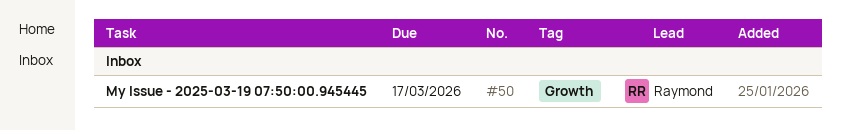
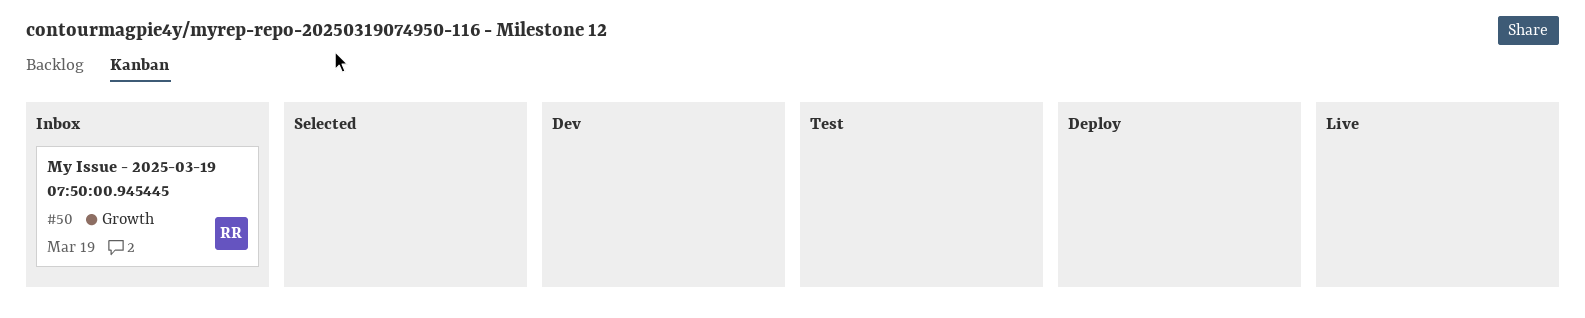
#50, due: Mar 17 -> Mar 19

